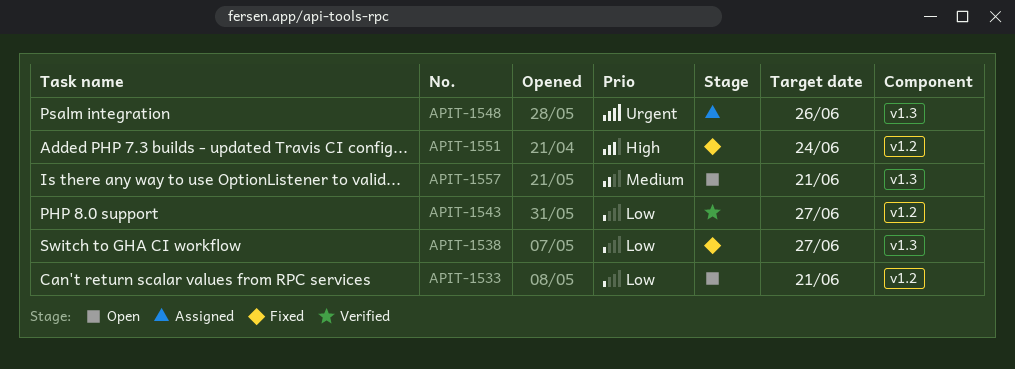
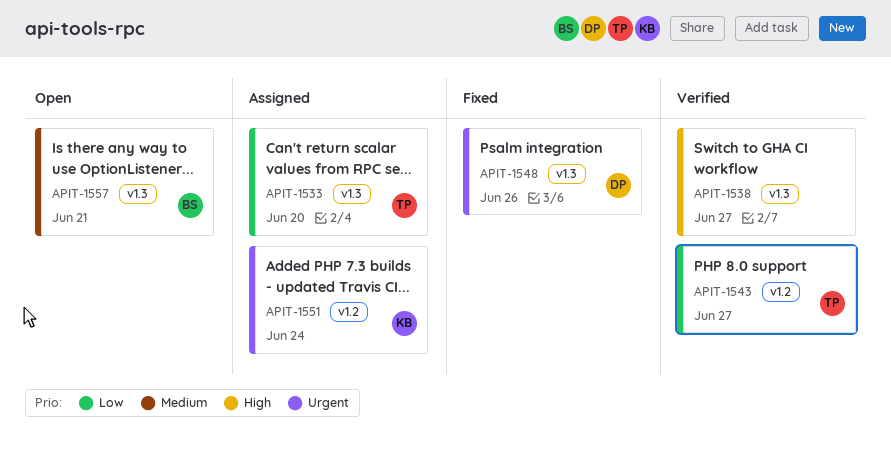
APIT-1533, status: Open -> Assigned
APIT-1533, label: v1.2 -> v1.3
APIT-1533, due: Jun 21 -> Jun 20
APIT-1538, status: Fixed -> Verified
APIT-1538, priority: Low -> High
APIT-1548, status: Assigned -> Fixed
APIT-1551, status: Fixed -> Assigned
APIT-1551, priority: High -> Urgent

